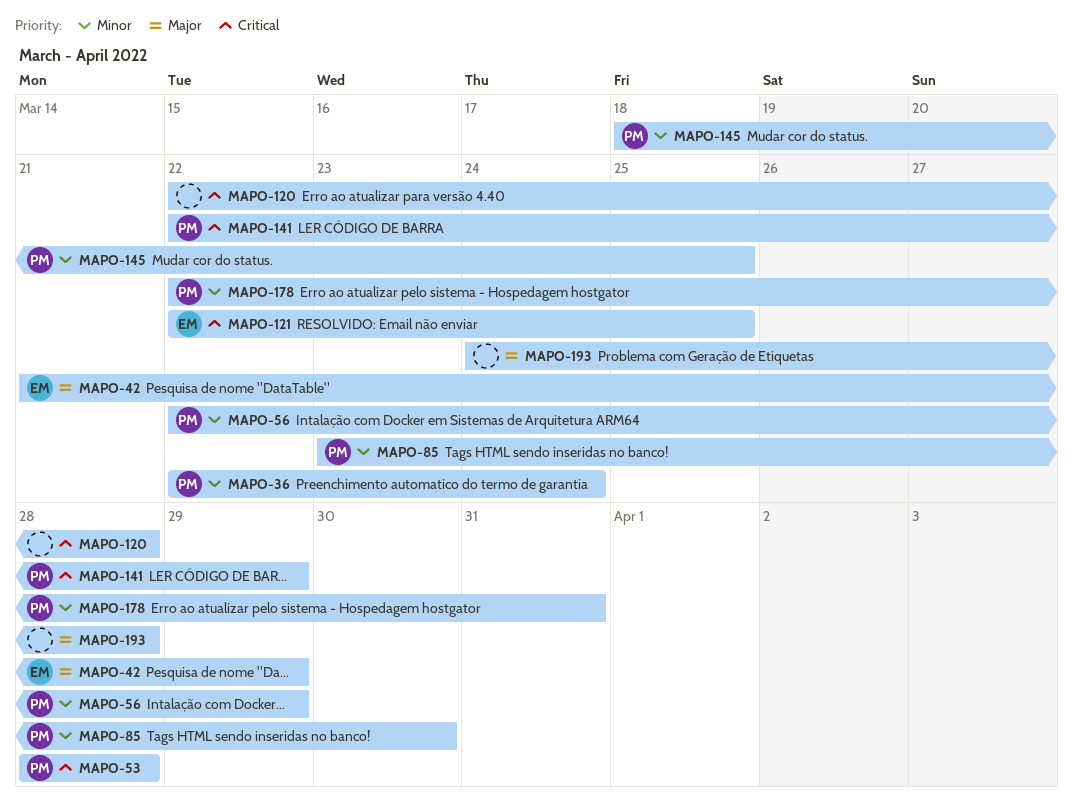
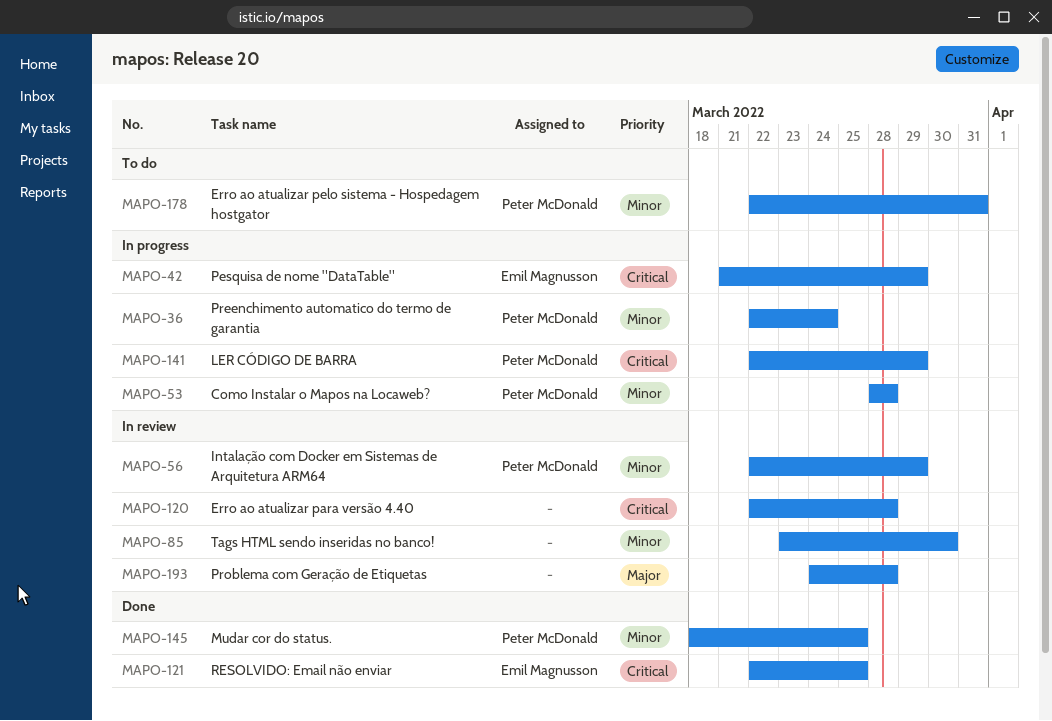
MAPO-42, priority: Major -> Critical
MAPO-53, priority: Critical -> Minor
MAPO-85, owner: Peter McDonald -> none

